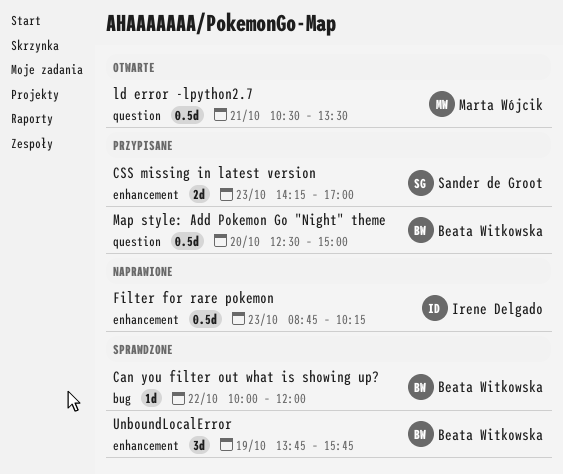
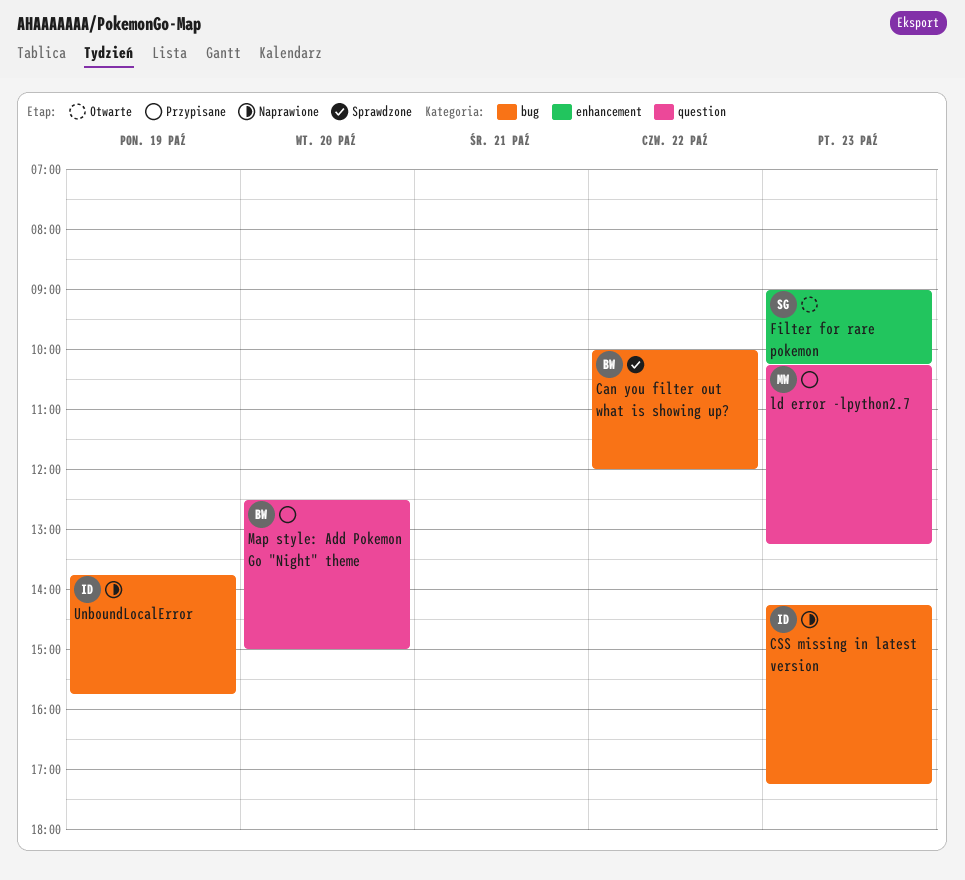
CSS missing in latest version, status: Przypisane -> Naprawione
CSS missing in latest version, owner: Sander de Groot -> Irene Delgado
CSS missing in latest version, label: enhancement -> bug
CSS missing in latest version, ends: 17:00 -> 17:15
Filter for rare pokemon, status: Naprawione -> Otwarte
Filter for rare pokemon, owner: Irene Delgado -> Sander de Groot
Filter for rare pokemon, begins: 08:45 -> 09:00
ld error -lpython2.7, status: Otwarte -> Przypisane
ld error -lpython2.7, day: Oct 21 -> Oct 23
ld error -lpython2.7, begins: 10:30 -> 10:15
ld error -lpython2.7, ends: 13:30 -> 13:15
UnboundLocalError, status: Sprawdzone -> Naprawione
UnboundLocalError, owner: Beata Witkowska -> Irene Delgado
UnboundLocalError, label: enhancement -> bug

